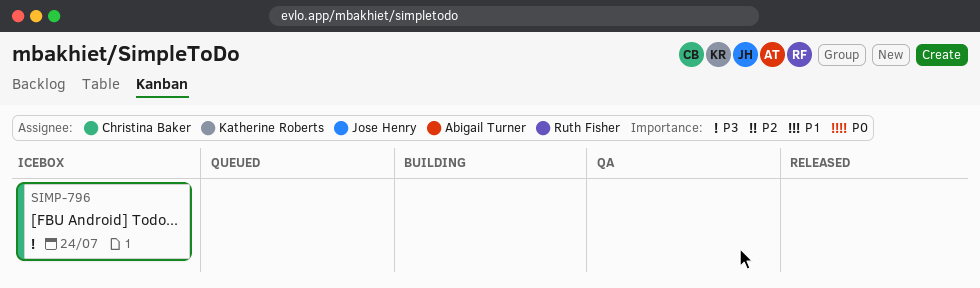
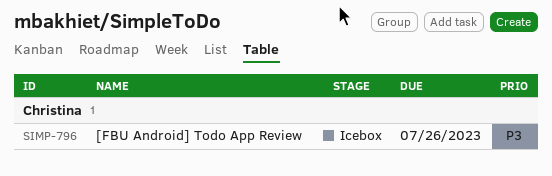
SIMP-796, due: Jul 24 -> Jul 26

